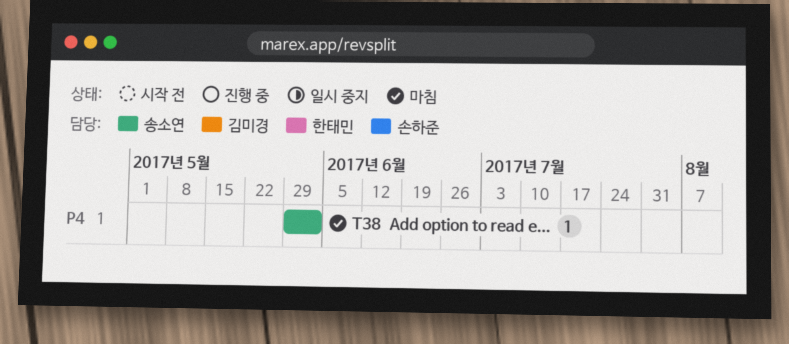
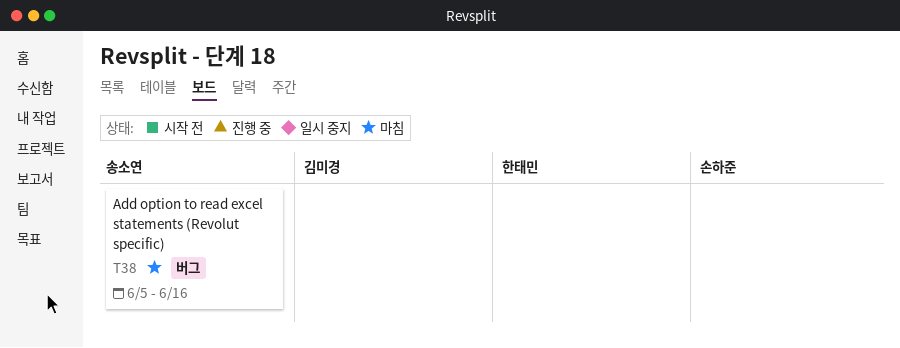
T38, start: May 29 -> Jun 5
T38, due: Jun 2 -> Jun 16

